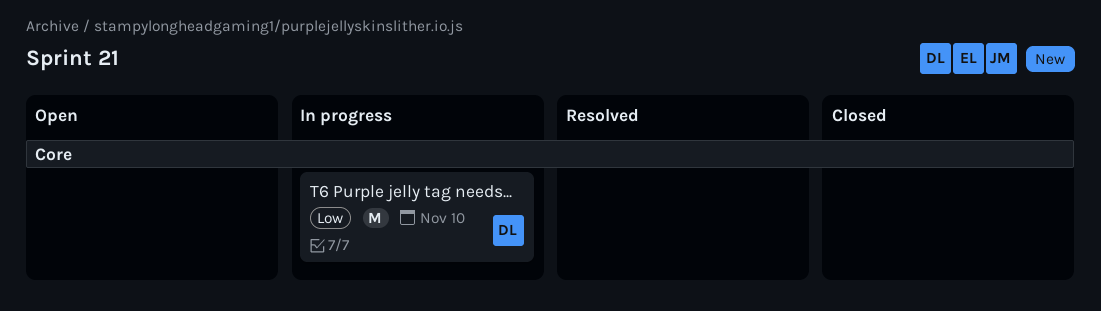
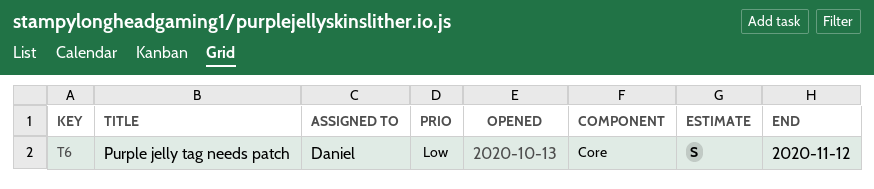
T6, estimate: M -> S
T6, due: Nov 10 -> Nov 12

